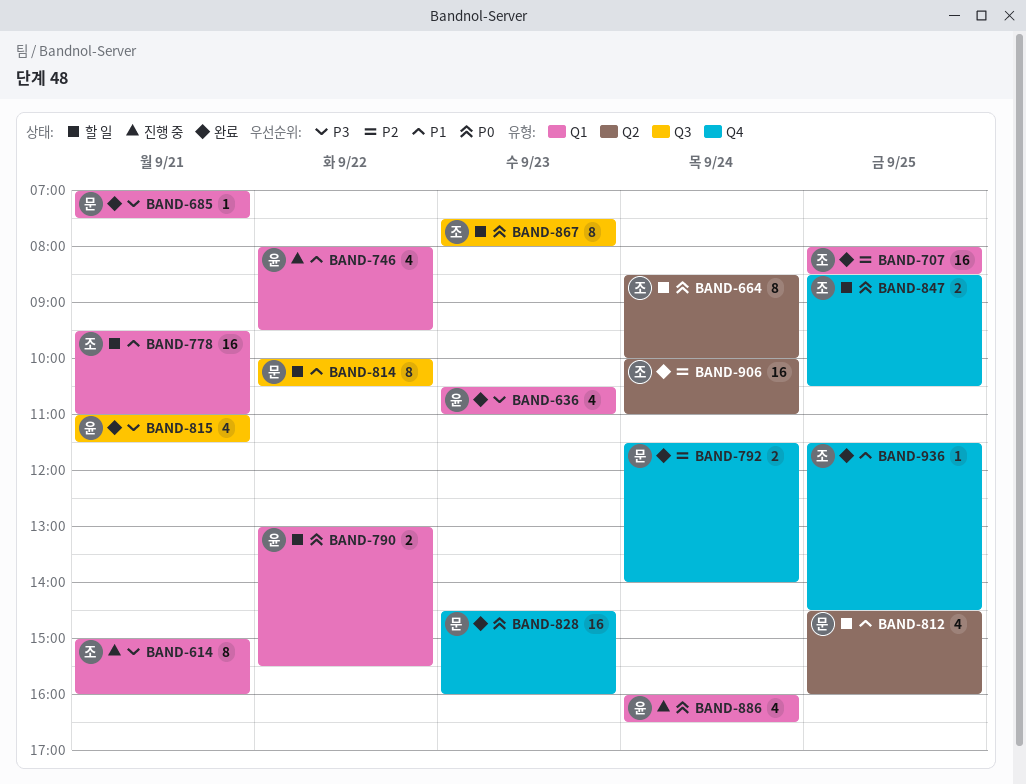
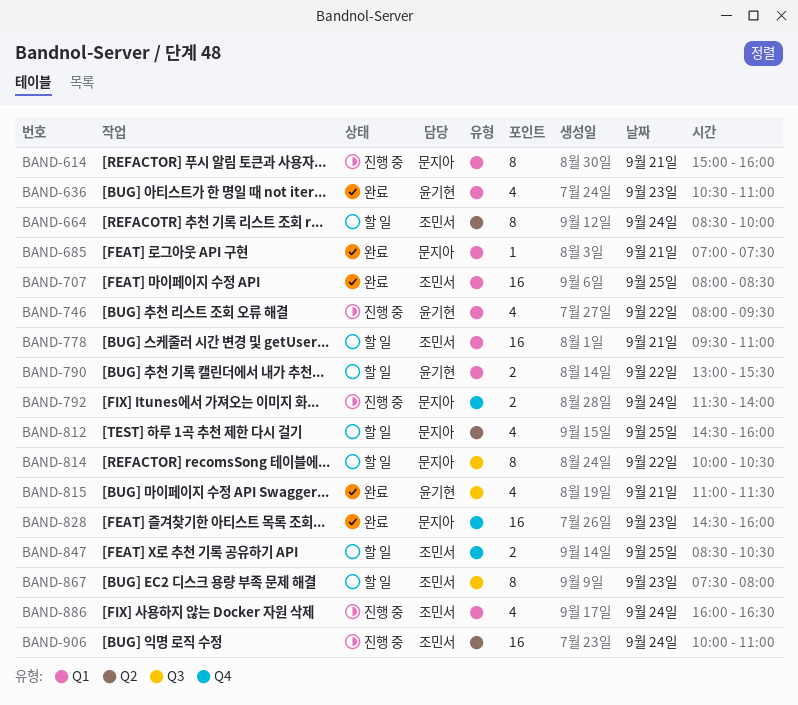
BAND-614, owner: 조민서 -> 문지아
BAND-792, status: 완료 -> 진행 중
BAND-886, owner: 윤기현 -> 조민서
BAND-906, status: 완료 -> 진행 중
BAND-936: present -> none

